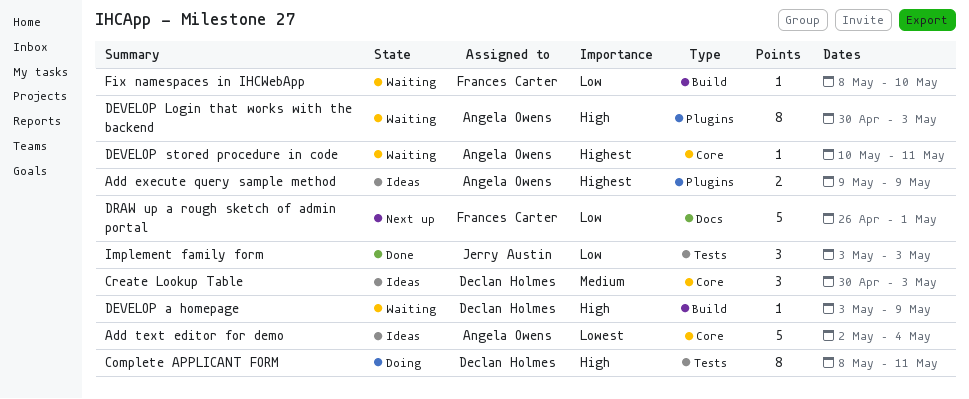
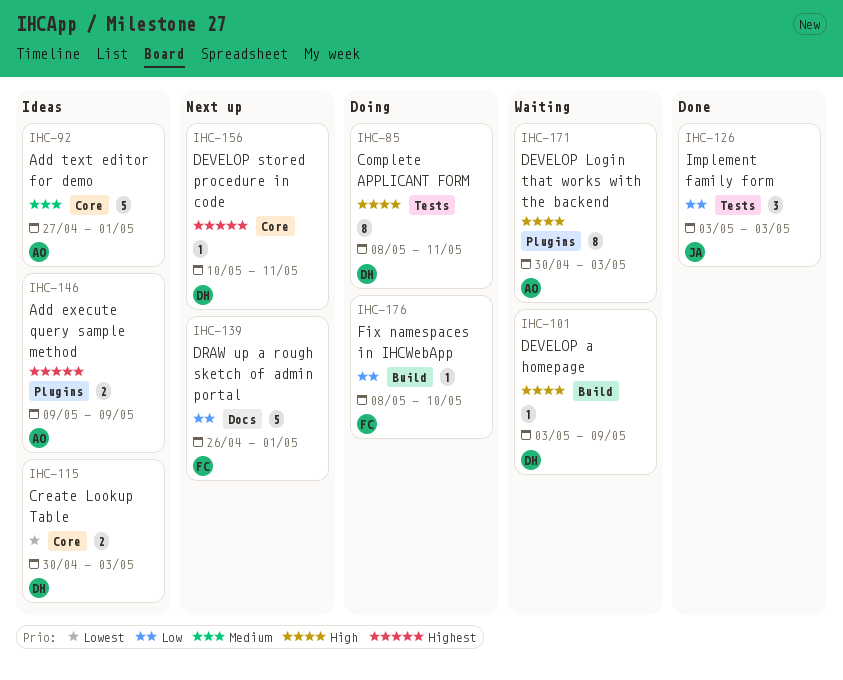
Add text editor for demo, priority: Lowest -> Medium
Add text editor for demo, start: May 2 -> Apr 27
Add text editor for demo, due: May 4 -> May 1
Create Lookup Table, priority: Medium -> Lowest
Create Lookup Table, estimate: 3 -> 2
DEVELOP stored procedure in code, status: Waiting -> Next up
DEVELOP stored procedure in code, owner: Angela Owens -> Declan Holmes
Fix namespaces in IHCWebApp, status: Waiting -> Doing

